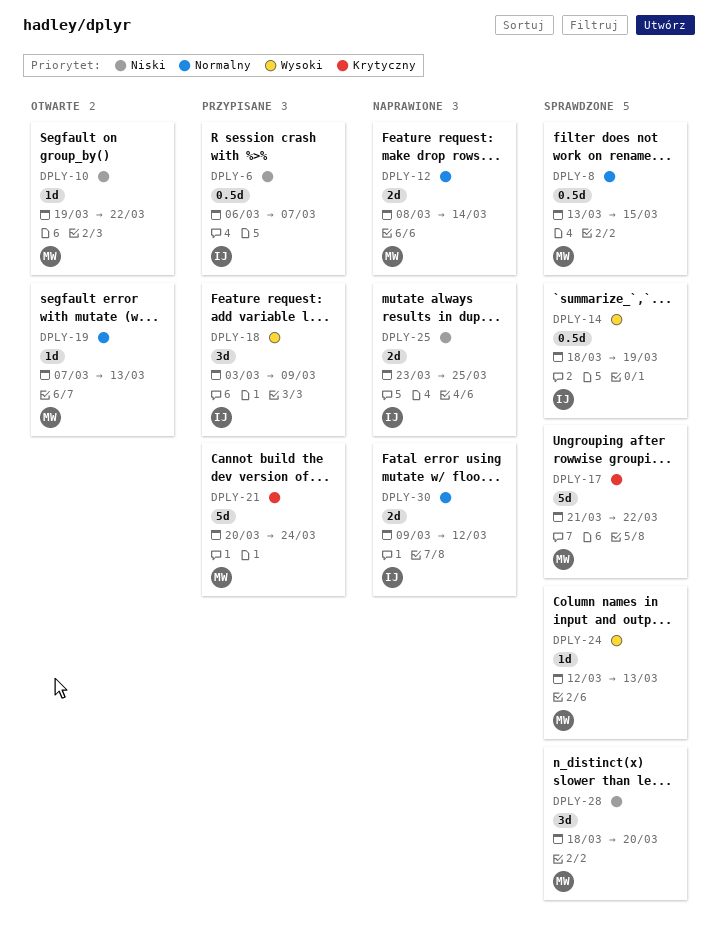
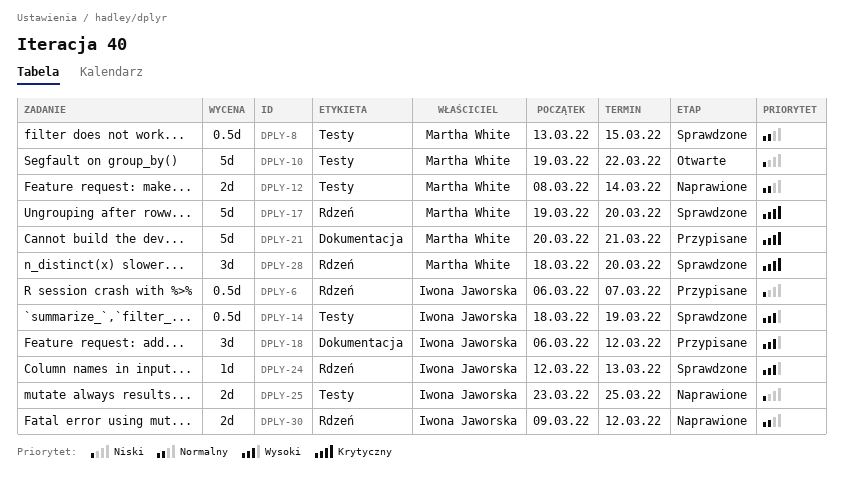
DPLY-10, estimate: 1d -> 5d
DPLY-17, start: Mar 21 -> Mar 19
DPLY-17, due: Mar 22 -> Mar 20
DPLY-18, start: Mar 3 -> Mar 6
DPLY-18, due: Mar 9 -> Mar 12
DPLY-19: present -> none
DPLY-21, due: Mar 24 -> Mar 21
DPLY-24, owner: Martha White -> Iwona Jaworska
DPLY-28, priority: Niski -> Krytyczny

